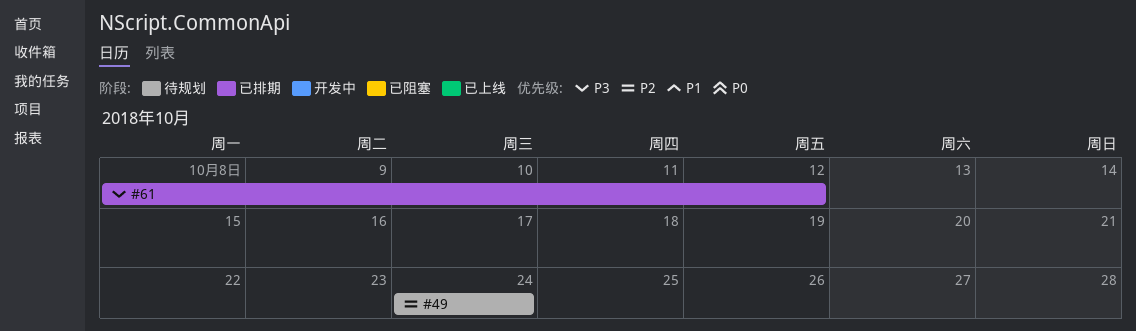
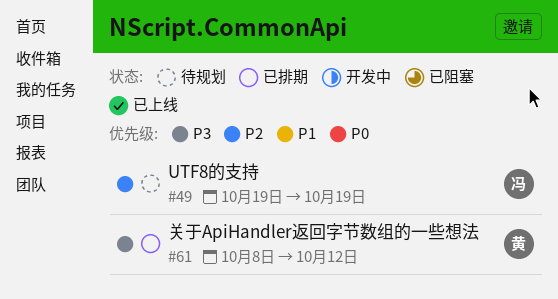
#49, start: Oct 24 -> Oct 19
#49, due: Oct 24 -> Oct 19

